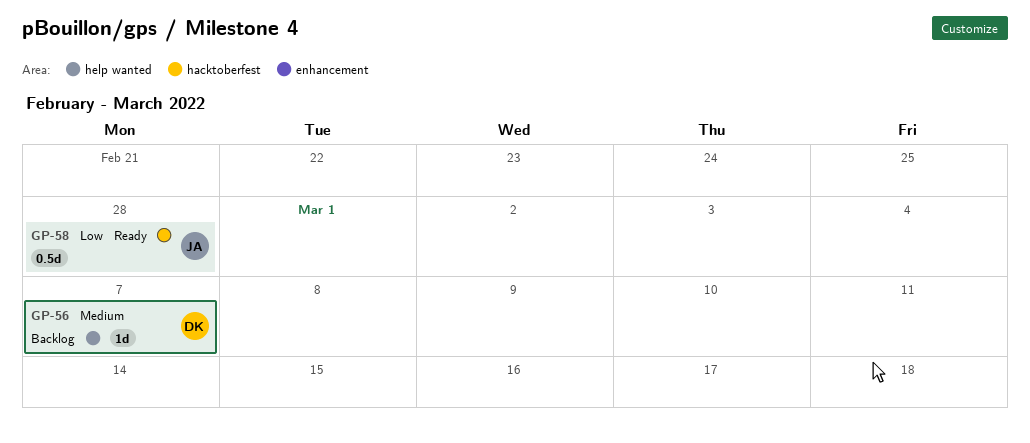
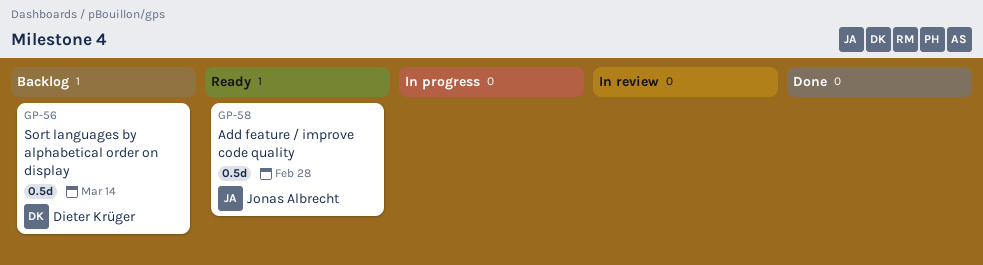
GP-56, estimate: 1d -> 0.5d
GP-56, due: Mar 7 -> Mar 14

